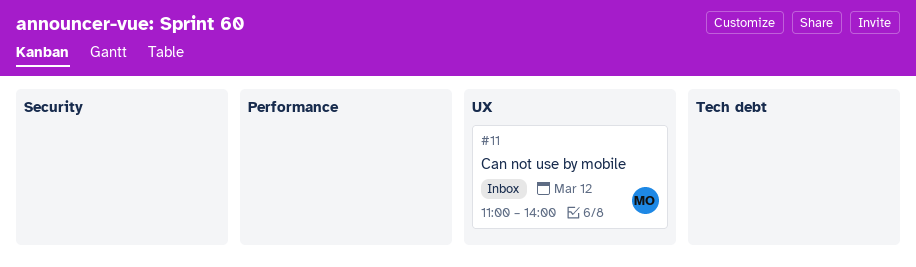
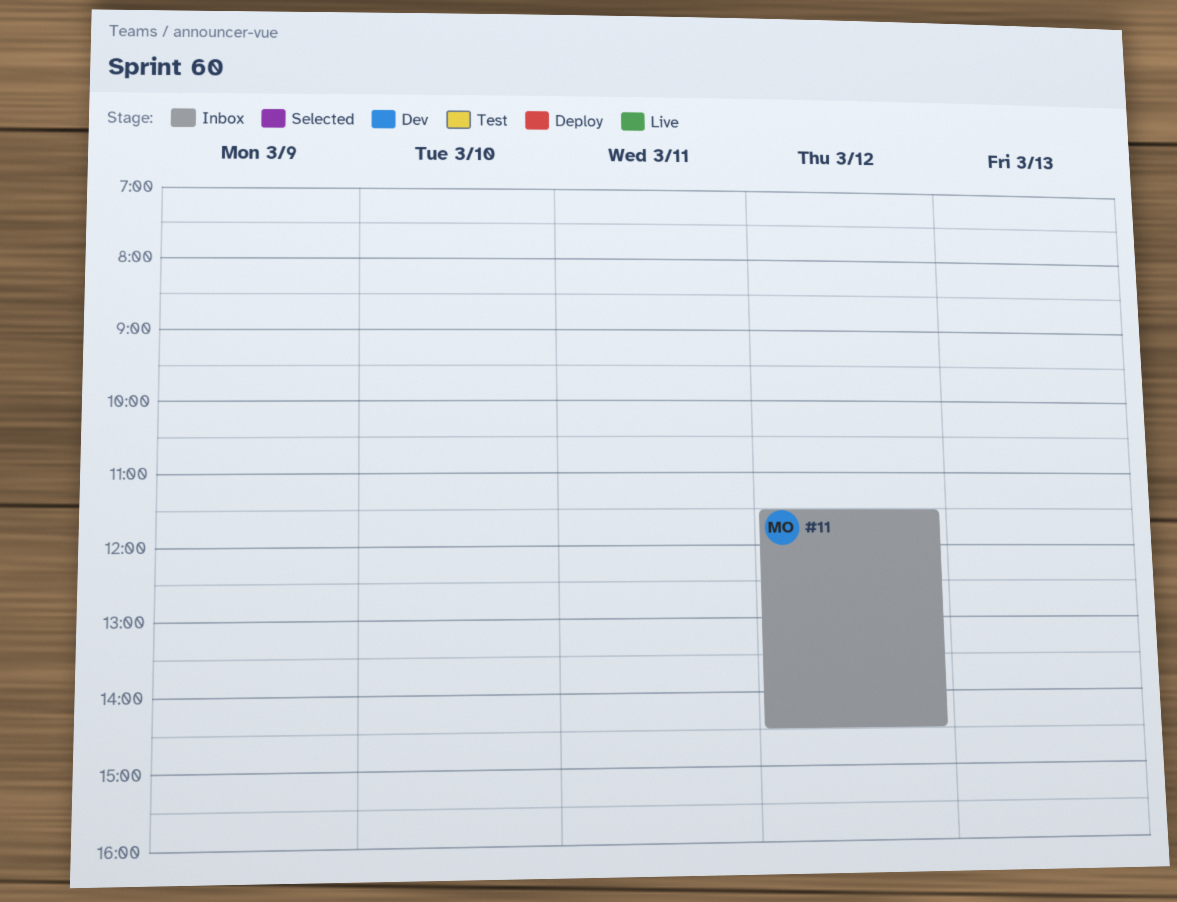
#11, begins: 11:00 -> 11:30
#11, ends: 14:00 -> 14:30

